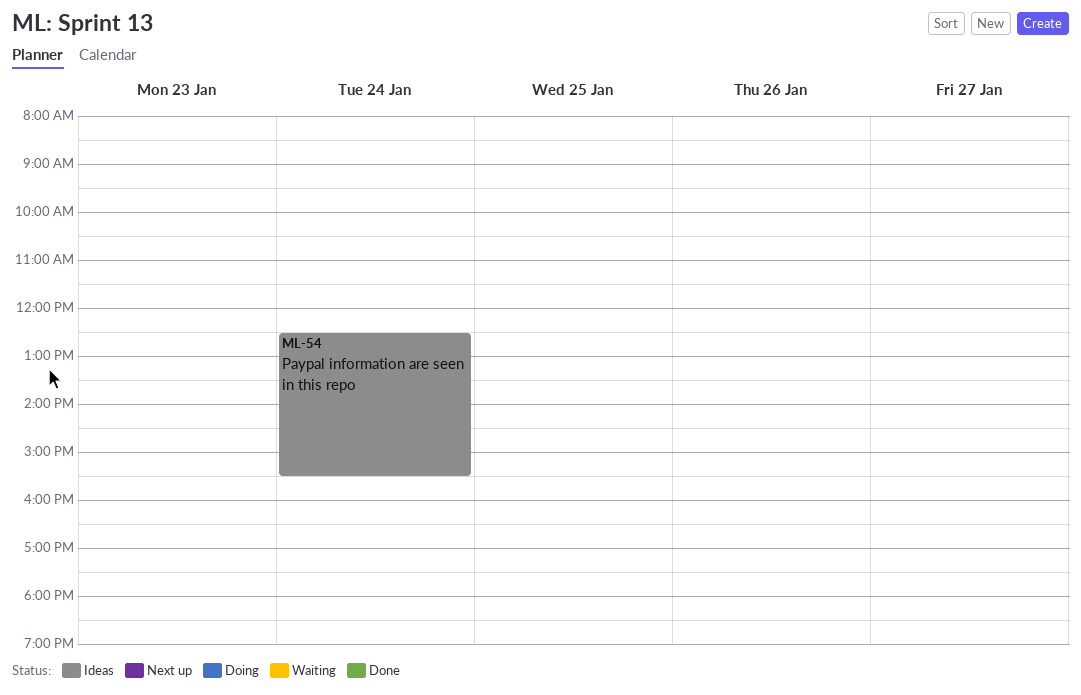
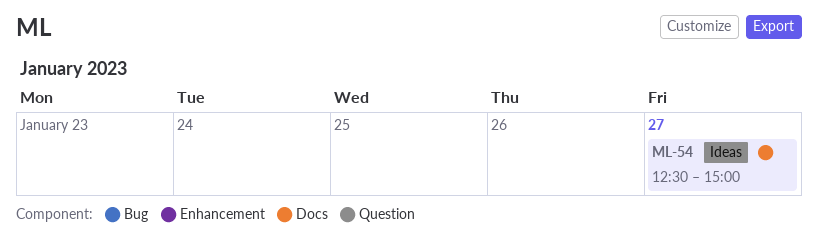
ML-54, day: Jan 24 -> Jan 27
ML-54, ends: 15:30 -> 15:00

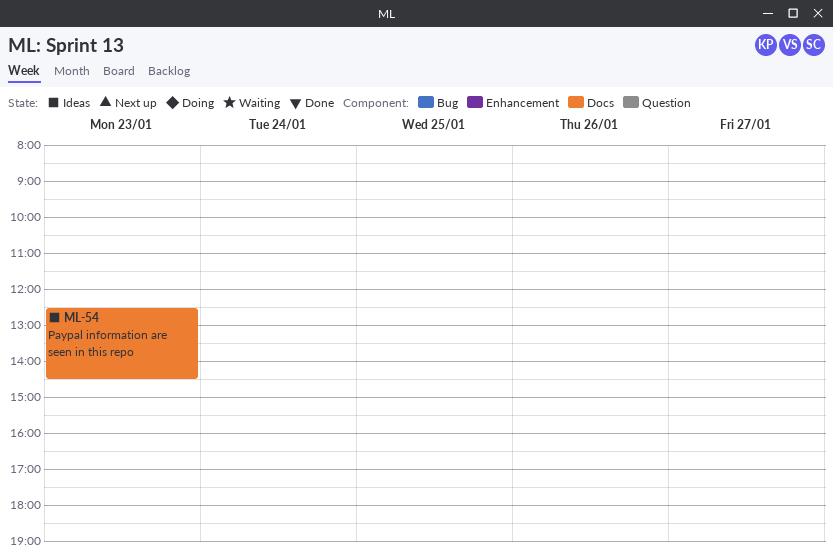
ML-54, day: Jan 27 -> Jan 23
ML-54, ends: 15:00 -> 14:30

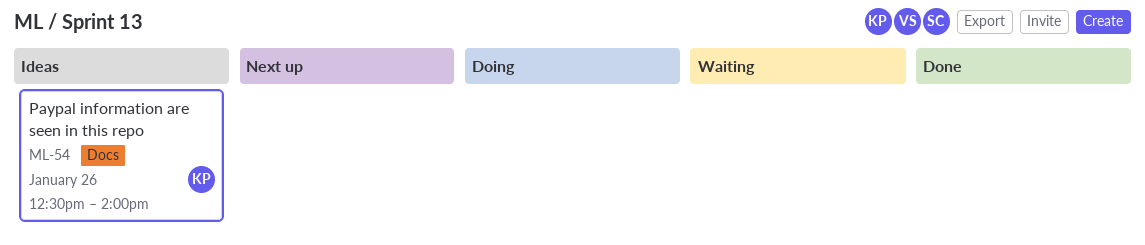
ML-54, day: Jan 23 -> Jan 26
ML-54, ends: 14:30 -> 14:00

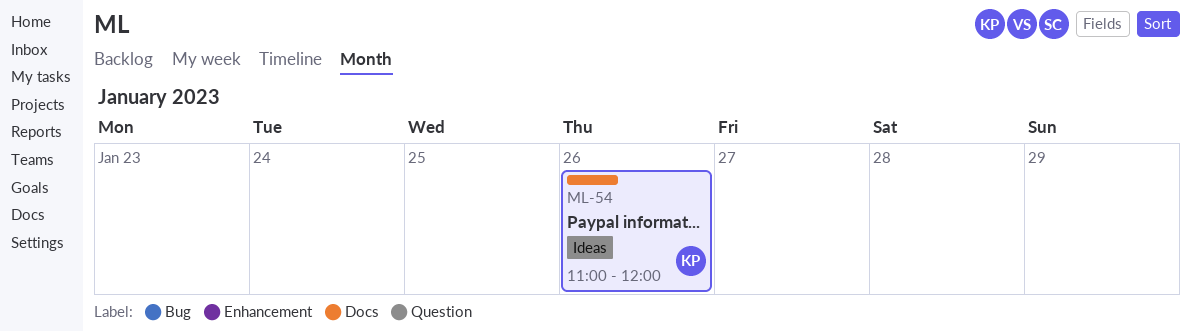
ML-54, begins: 12:30 -> 11:00
ML-54, ends: 14:00 -> 12:00

